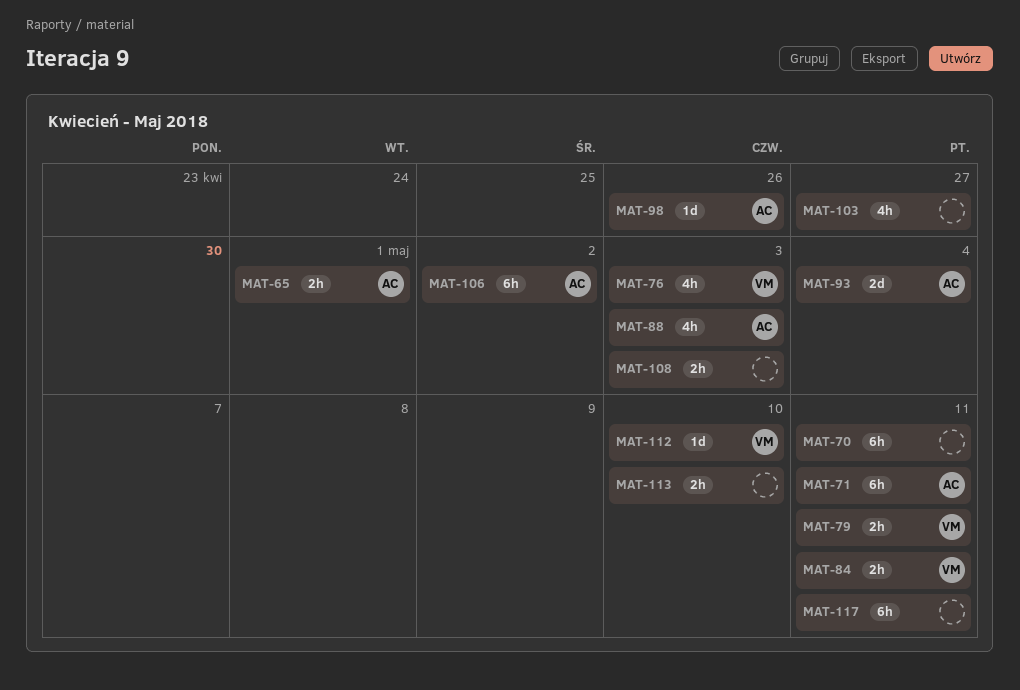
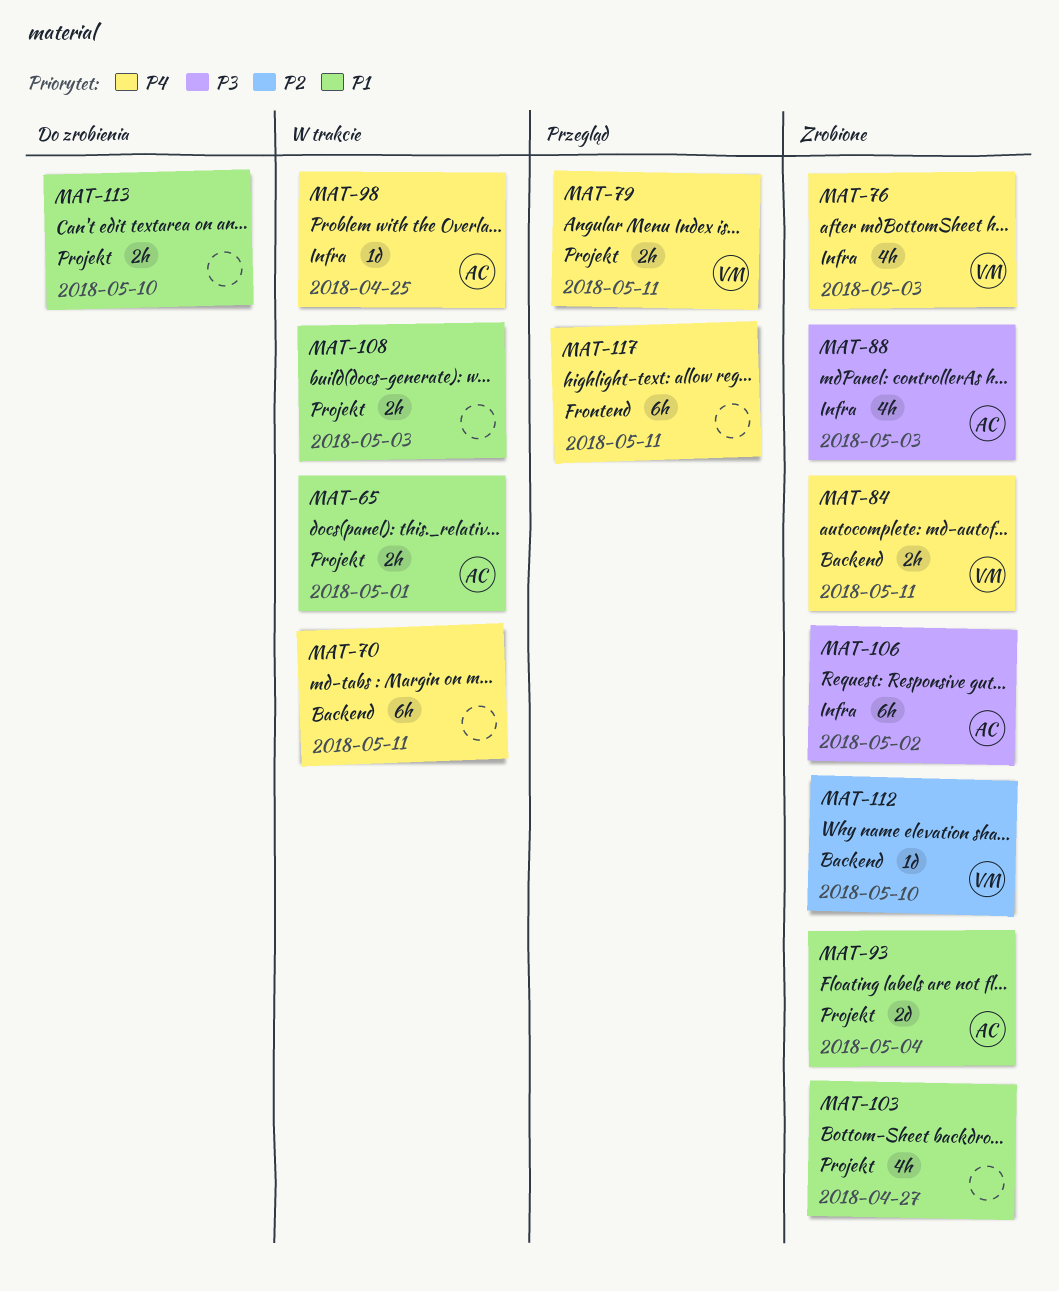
MAT-71: present -> none
MAT-98, due: Apr 26 -> Apr 25

